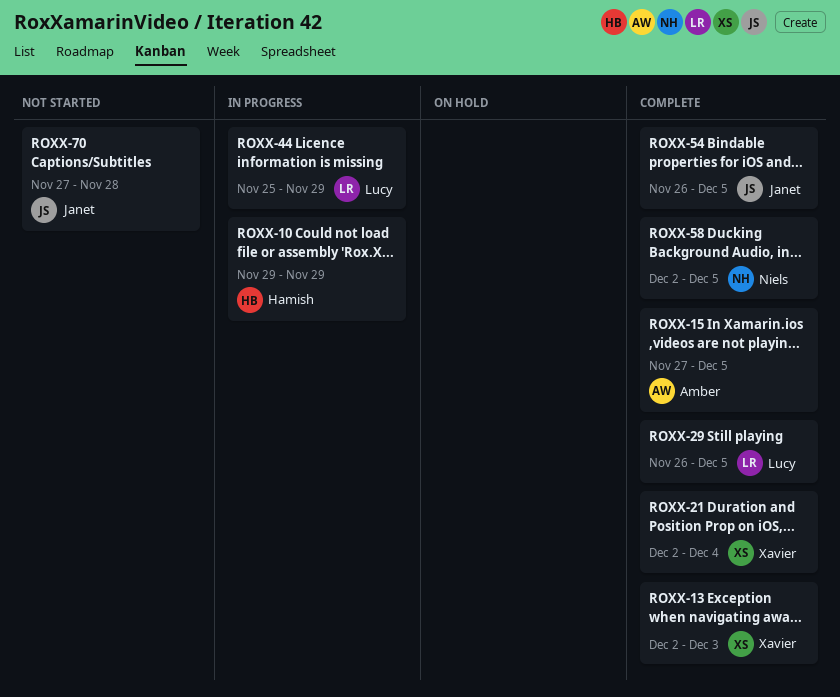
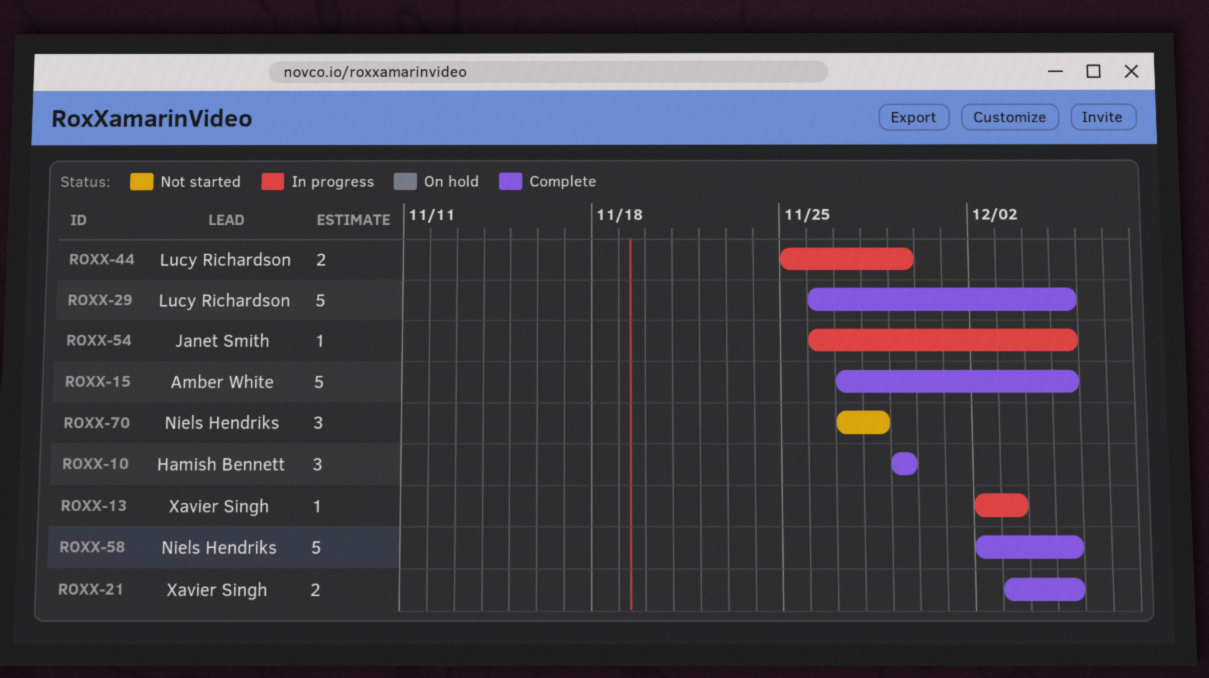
ROXX-10, status: In progress -> Complete
ROXX-13, status: Complete -> In progress
ROXX-21, start: Dec 2 -> Dec 3
ROXX-21, due: Dec 4 -> Dec 5
ROXX-54, status: Complete -> In progress
ROXX-70, owner: Janet Smith -> Niels Hendriks

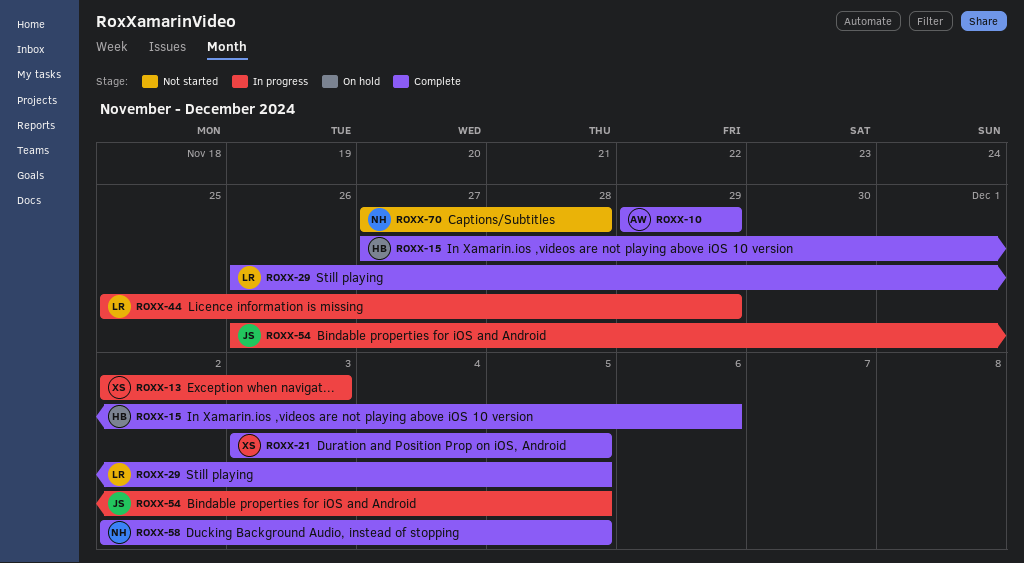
ROXX-10, owner: Hamish Bennett -> Amber White
ROXX-15, owner: Amber White -> Hamish Bennett
ROXX-15, due: Dec 5 -> Dec 6

